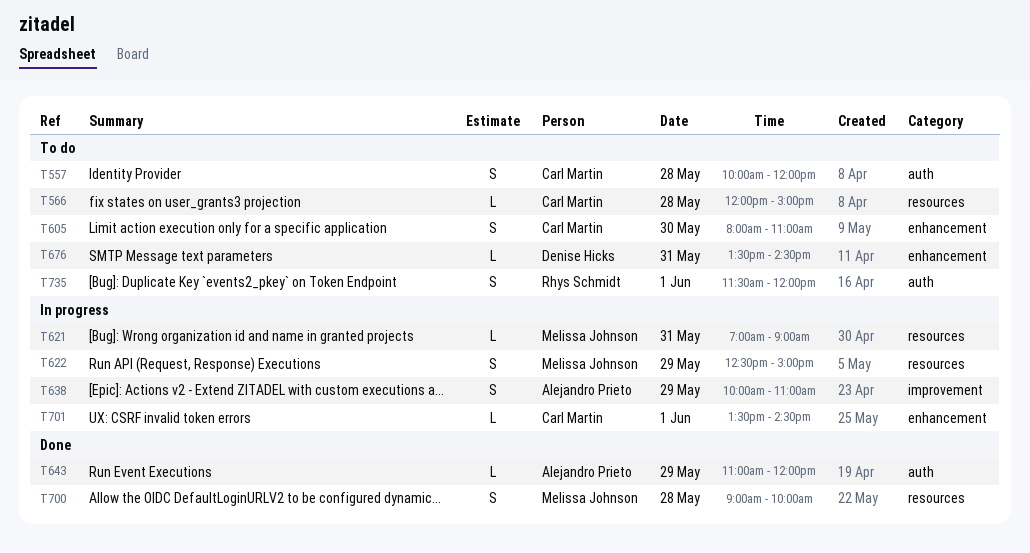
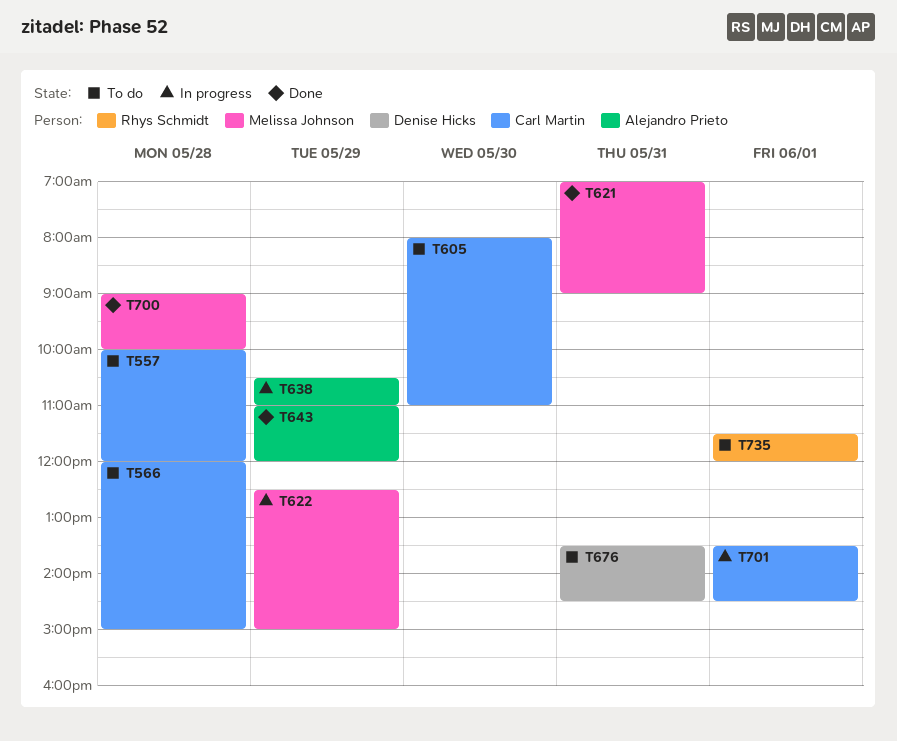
T621, status: In progress -> Done
T638, begins: 10:00 -> 10:30

